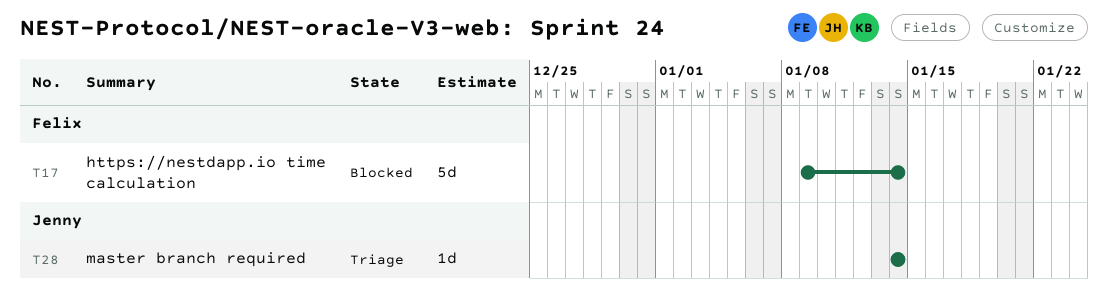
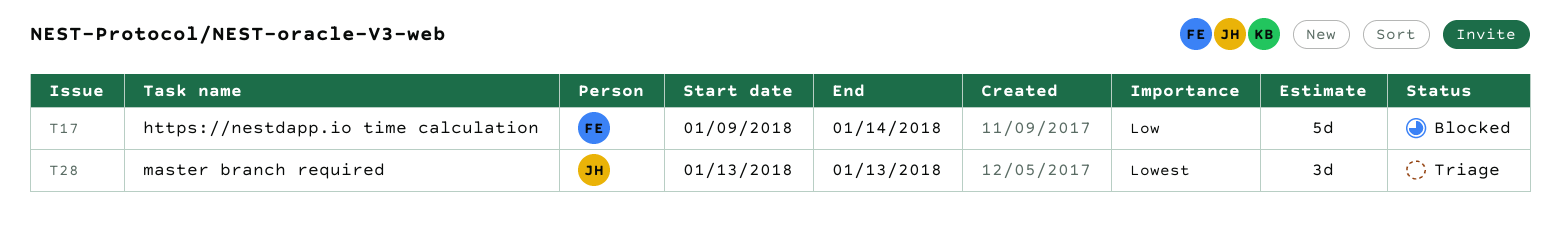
T28, estimate: 1d -> 3d
T28, start: Jan 14 -> Jan 13
T28, due: Jan 14 -> Jan 13

